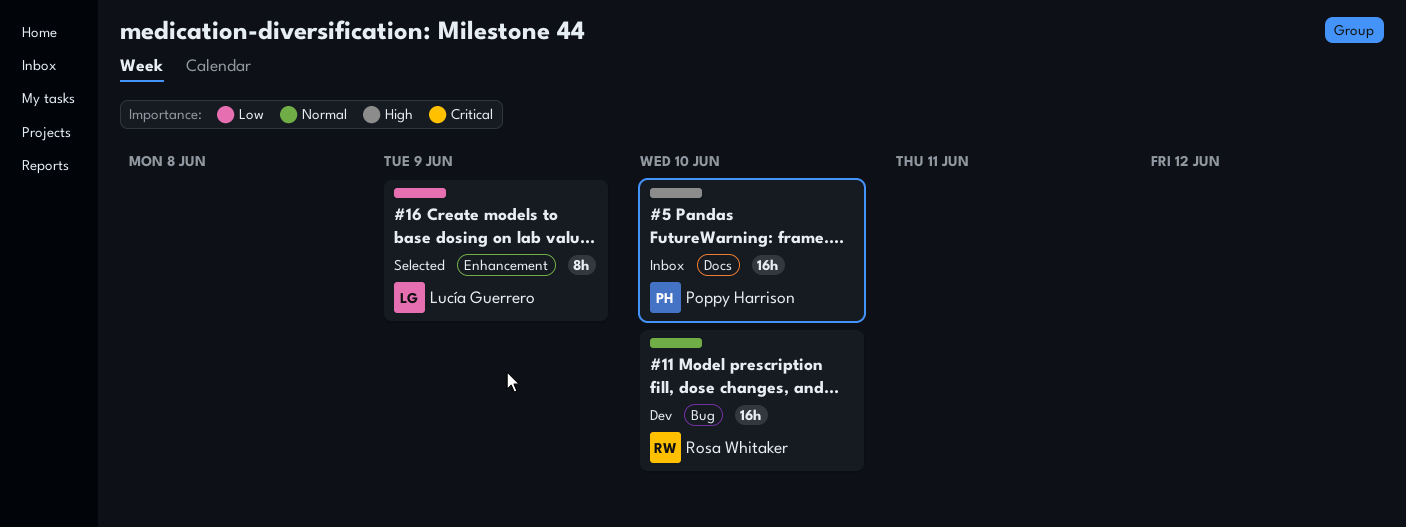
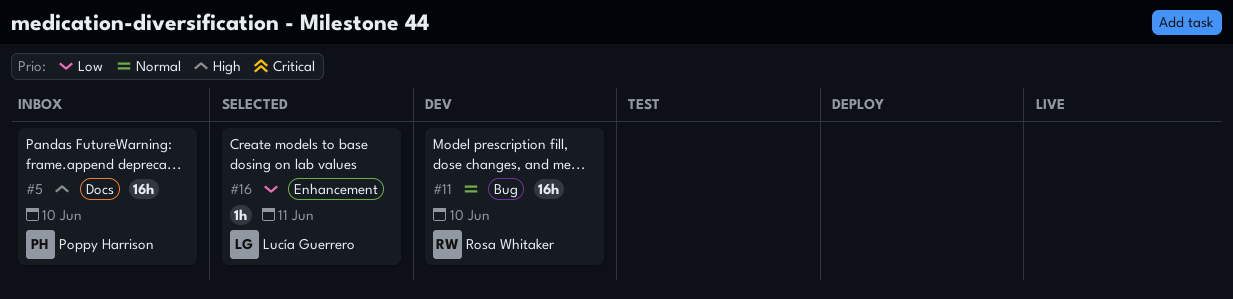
#16, estimate: 8h -> 1h
#16, due: Jun 9 -> Jun 11

